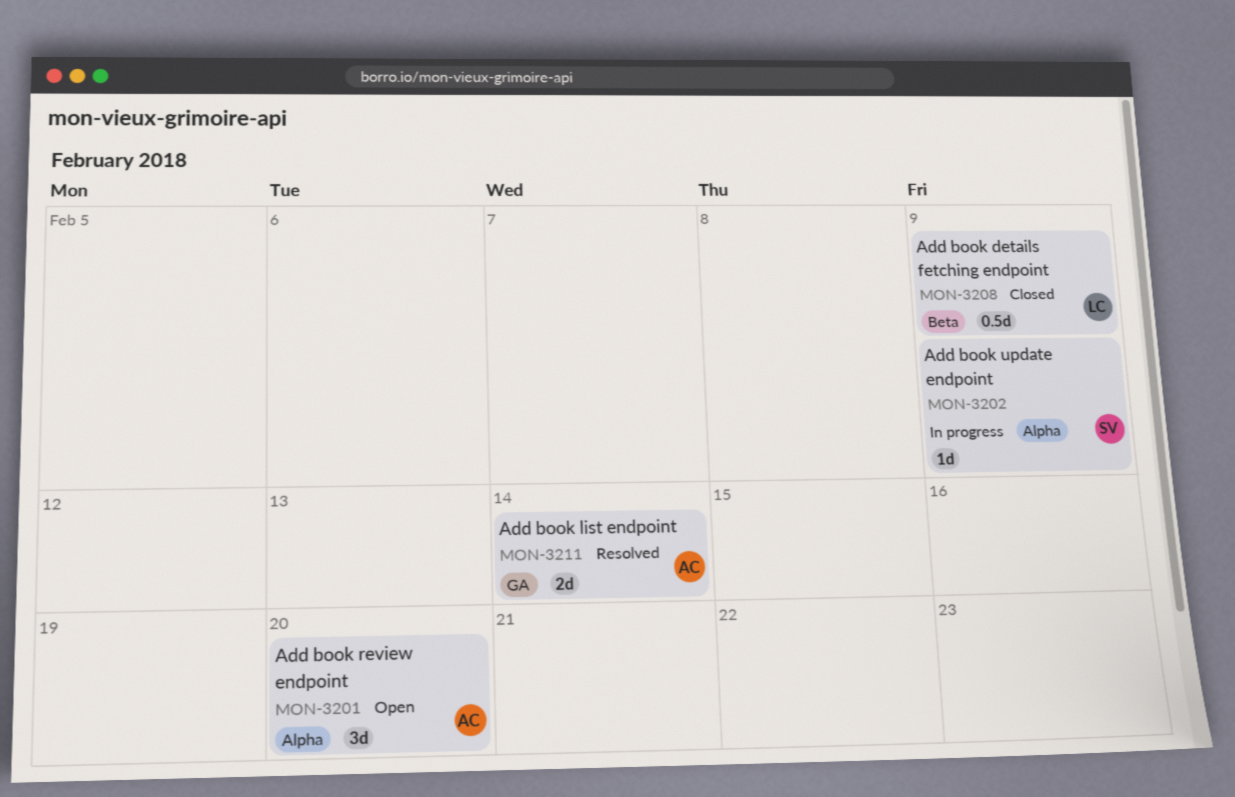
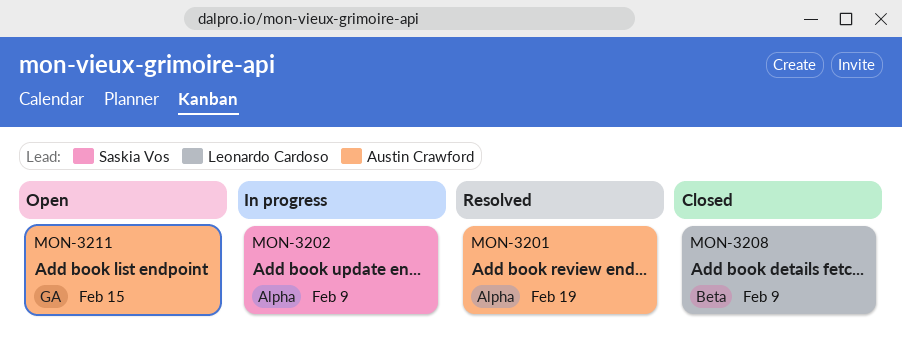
MON-3201, status: Open -> Resolved
MON-3201, due: Feb 20 -> Feb 19
MON-3211, status: Resolved -> Open
MON-3211, due: Feb 14 -> Feb 15

